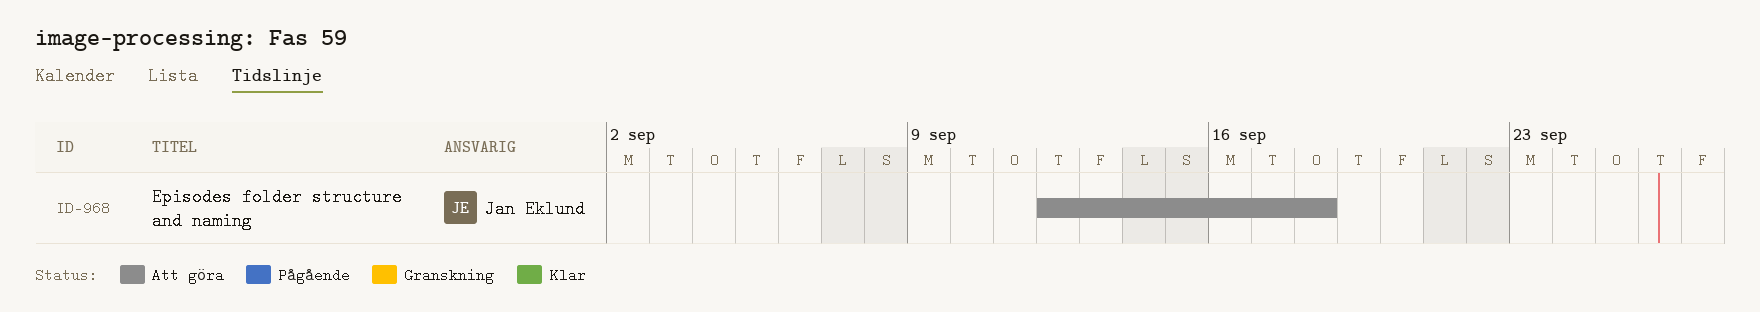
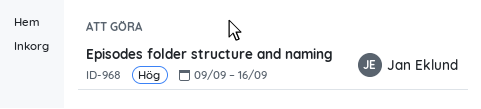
ID-968, start: Sep 12 -> Sep 9
ID-968, due: Sep 18 -> Sep 16

